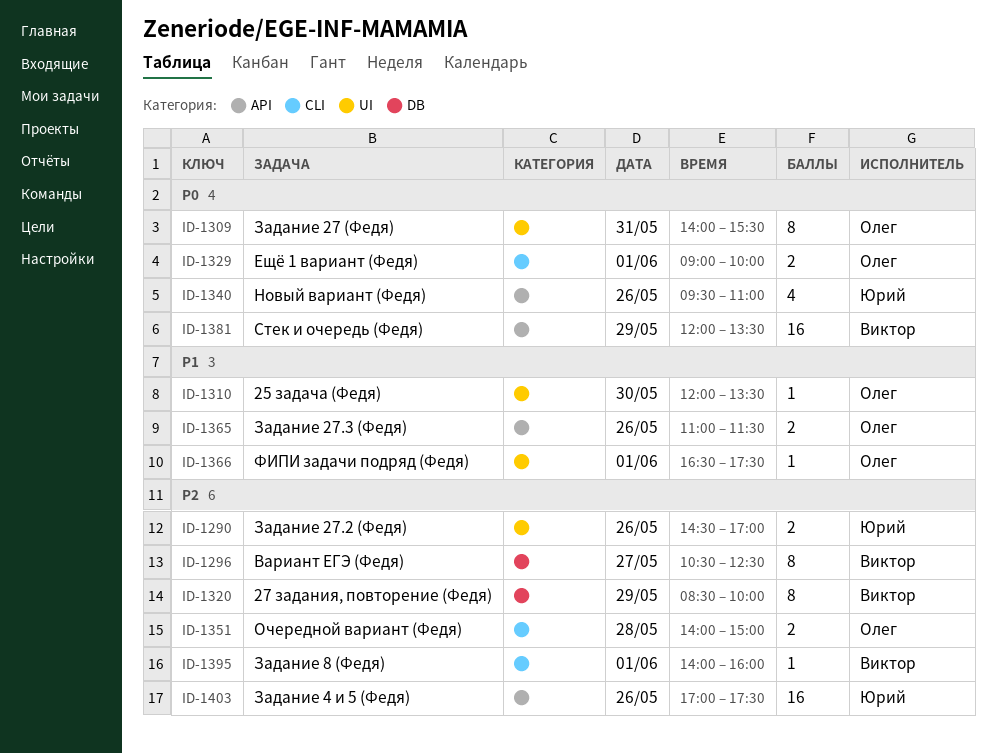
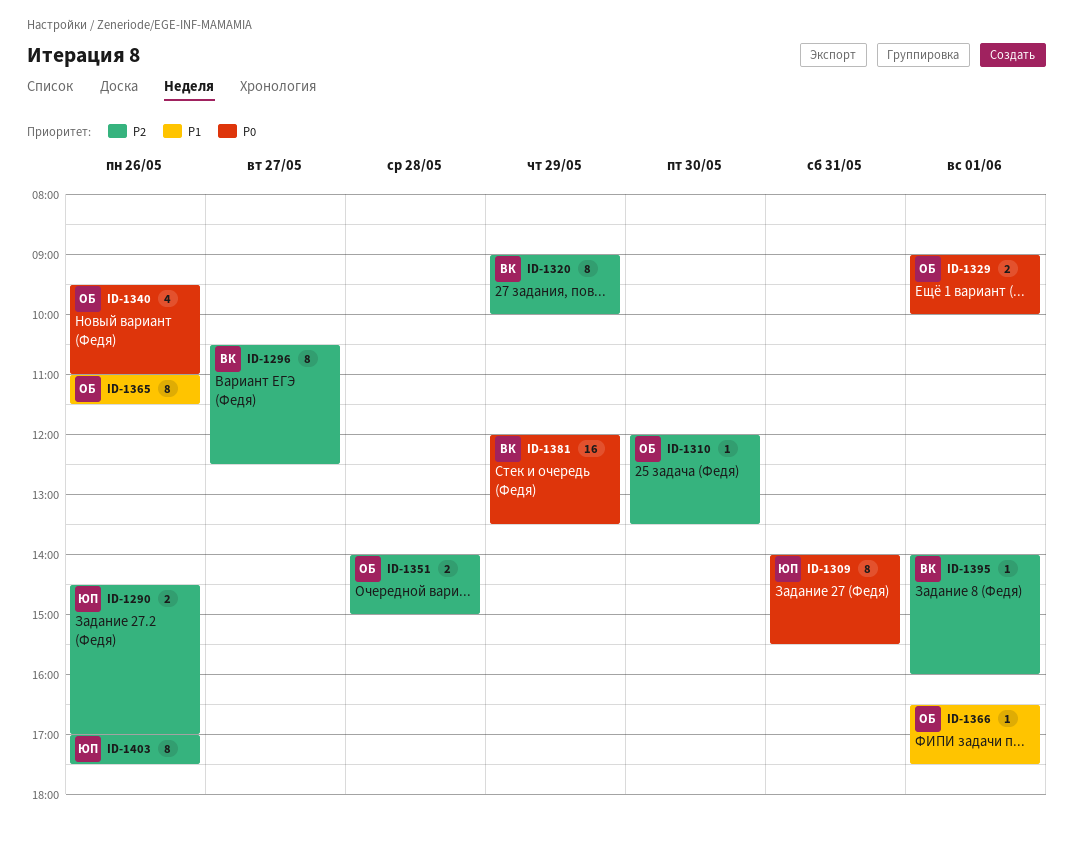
ID-1309, owner: Олег -> Юрий
ID-1310, priority: P1 -> P2
ID-1320, begins: 08:30 -> 09:00
ID-1340, owner: Юрий -> Олег
ID-1365, estimate: 2 -> 8
ID-1403, estimate: 16 -> 8

